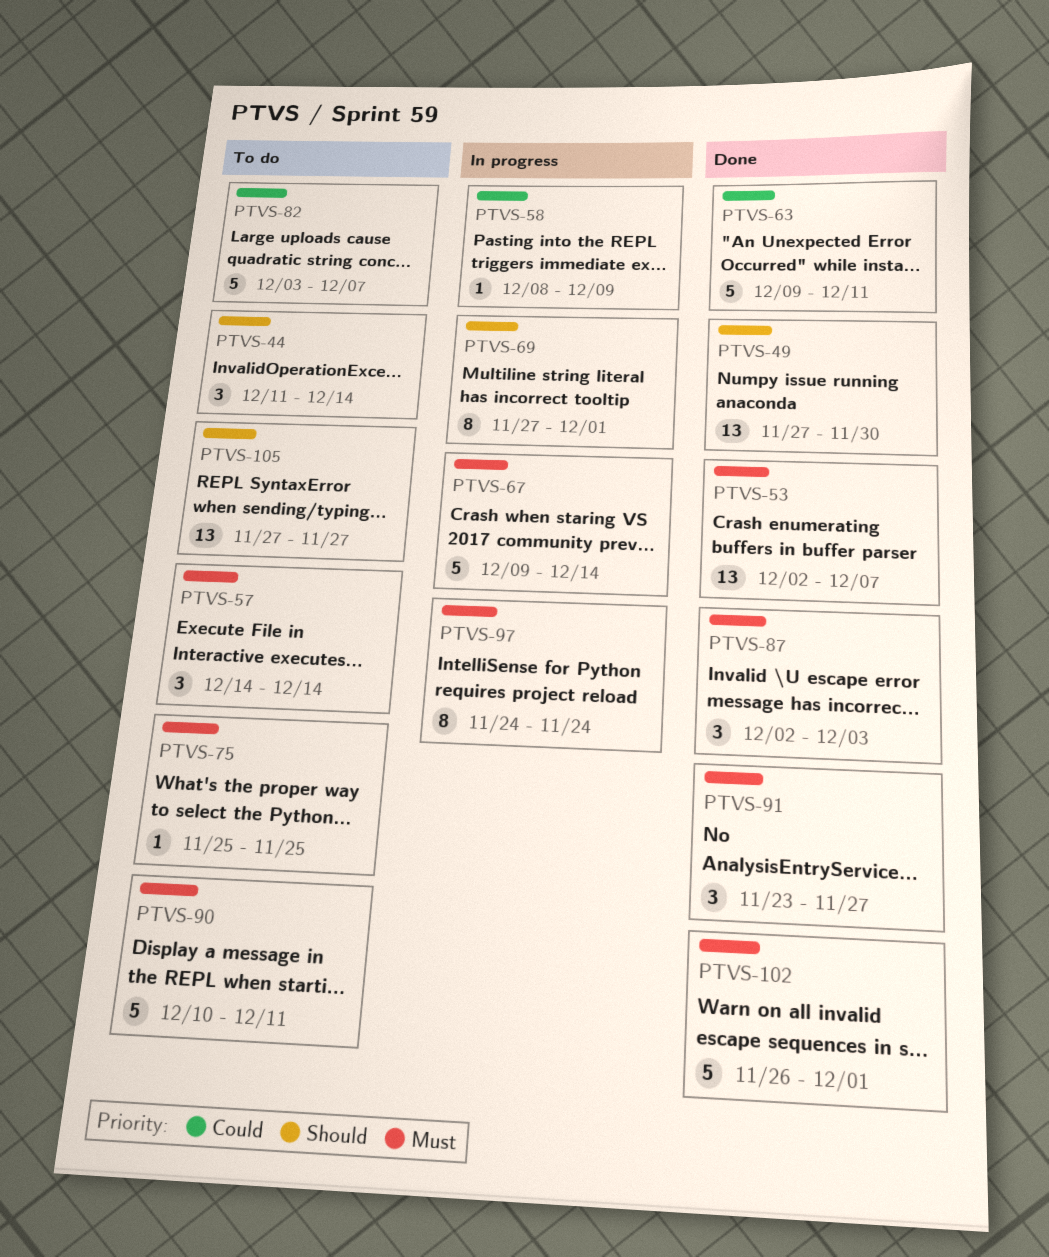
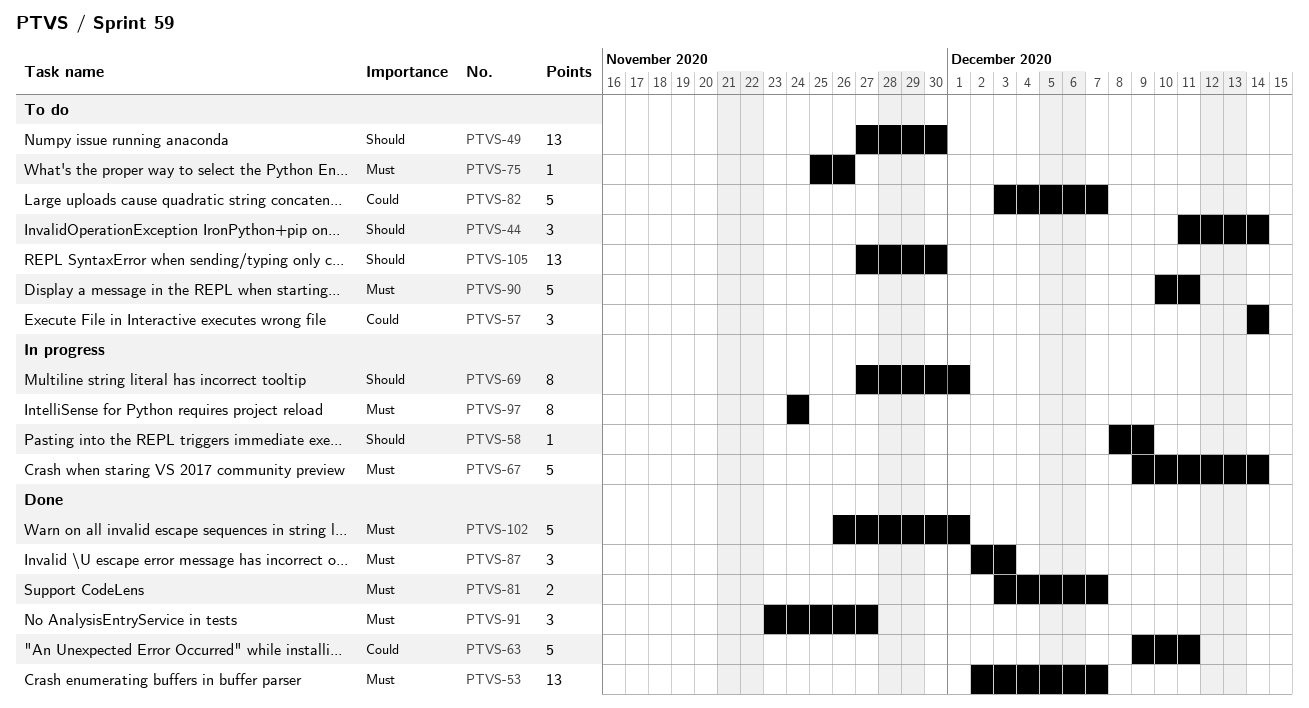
PTVS-49, status: Done -> To do
PTVS-57, priority: Must -> Could
PTVS-58, priority: Could -> Should
PTVS-75, due: Nov 25 -> Nov 26
PTVS-81: none -> present
PTVS-105, due: Nov 27 -> Nov 30

